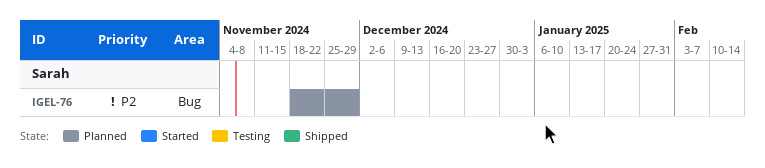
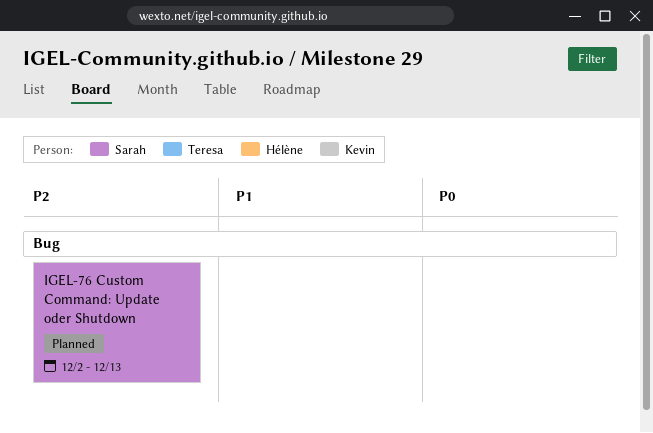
IGEL-76, start: Nov 18 -> Dec 2
IGEL-76, due: Nov 29 -> Dec 13

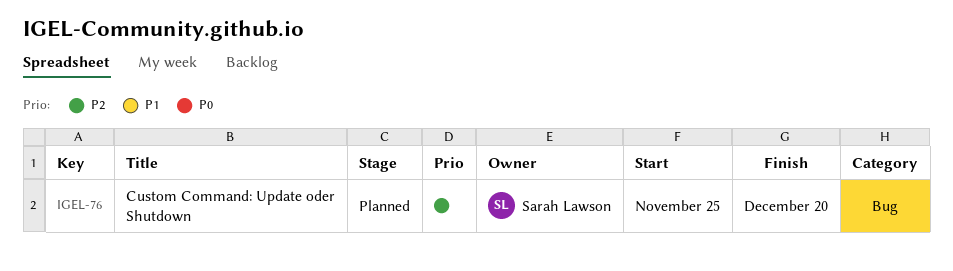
IGEL-76, start: Dec 2 -> Nov 25
IGEL-76, due: Dec 13 -> Dec 20

